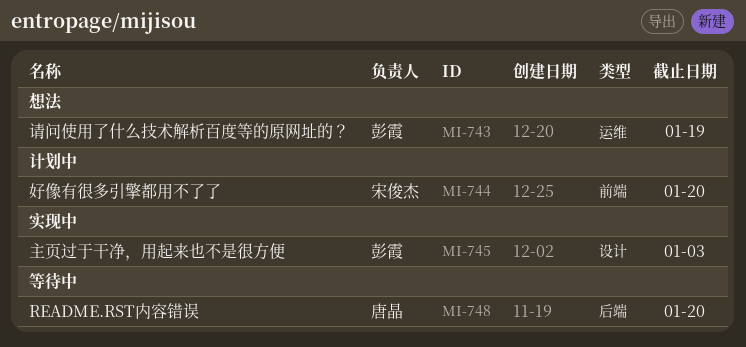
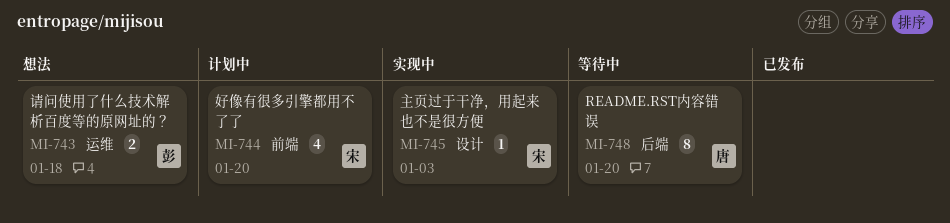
MI-743, due: Jan 19 -> Jan 18
MI-745, owner: 彭霞 -> 宋俊杰

